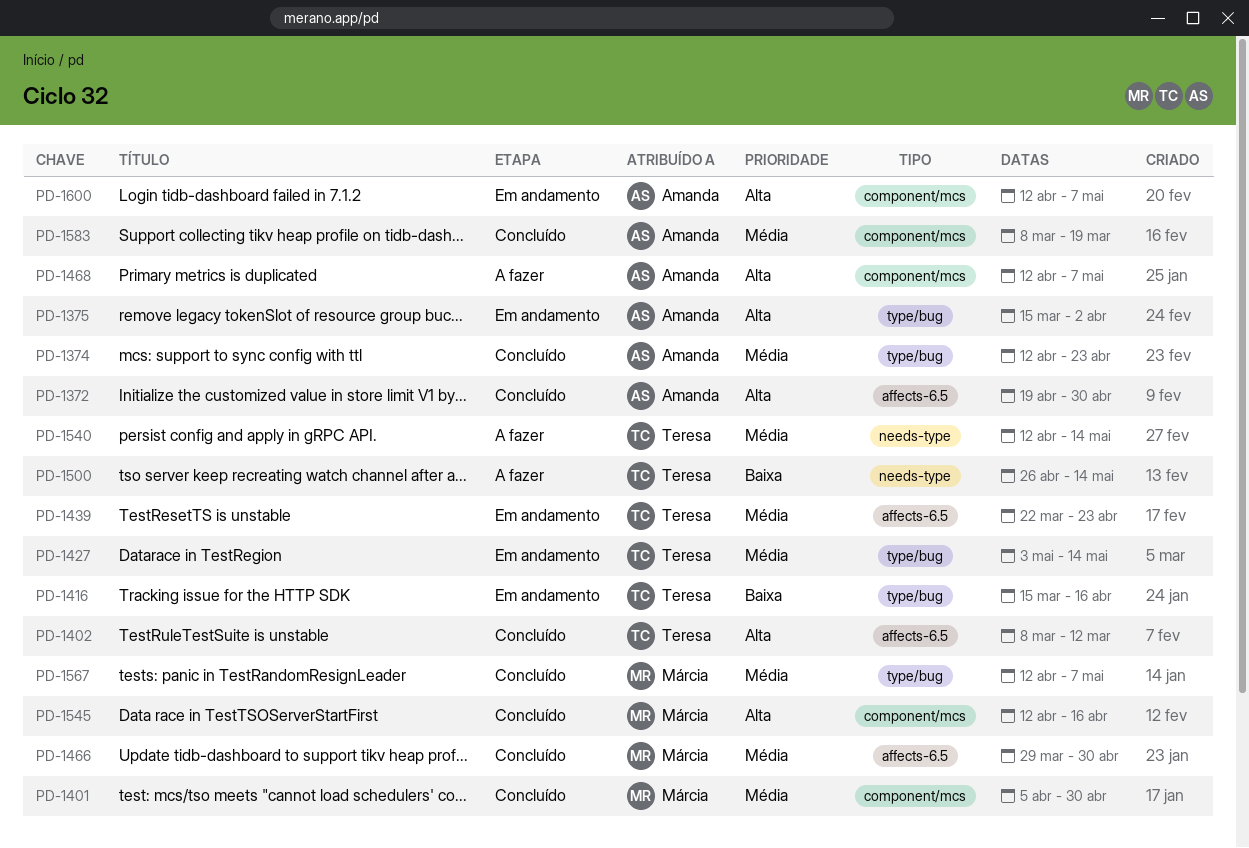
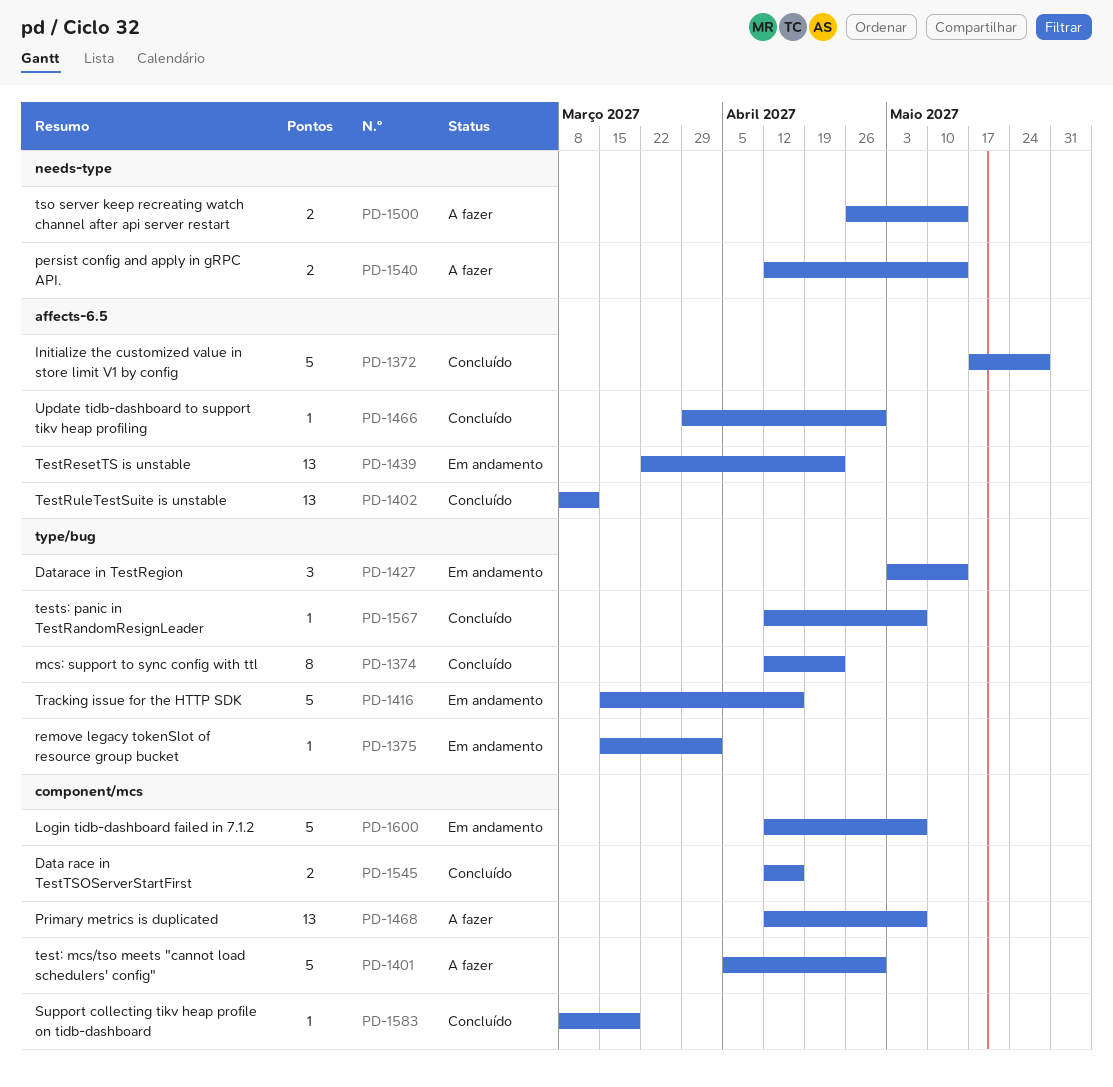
PD-1372, start: Apr 19 -> May 17
PD-1372, due: Apr 30 -> May 28
PD-1401, status: Concluído -> A fazer

